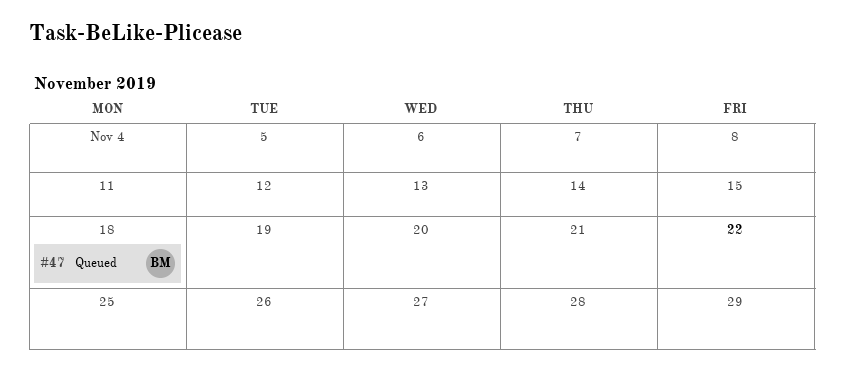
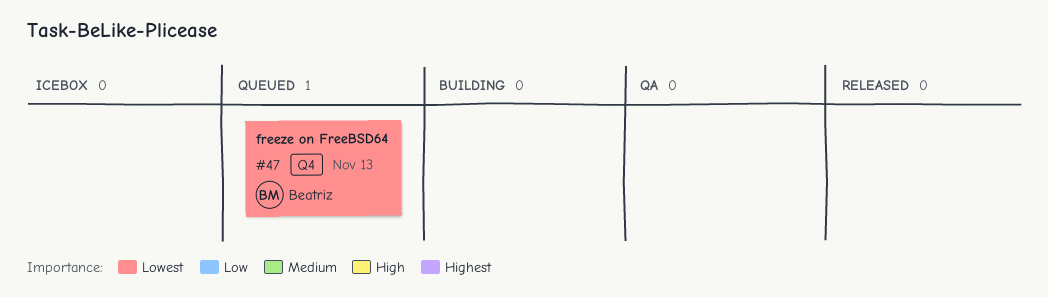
#47, due: Nov 18 -> Nov 13

